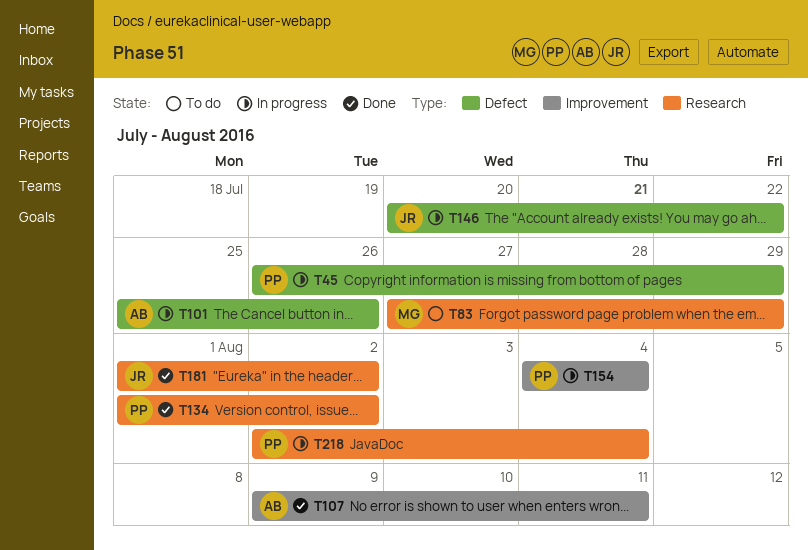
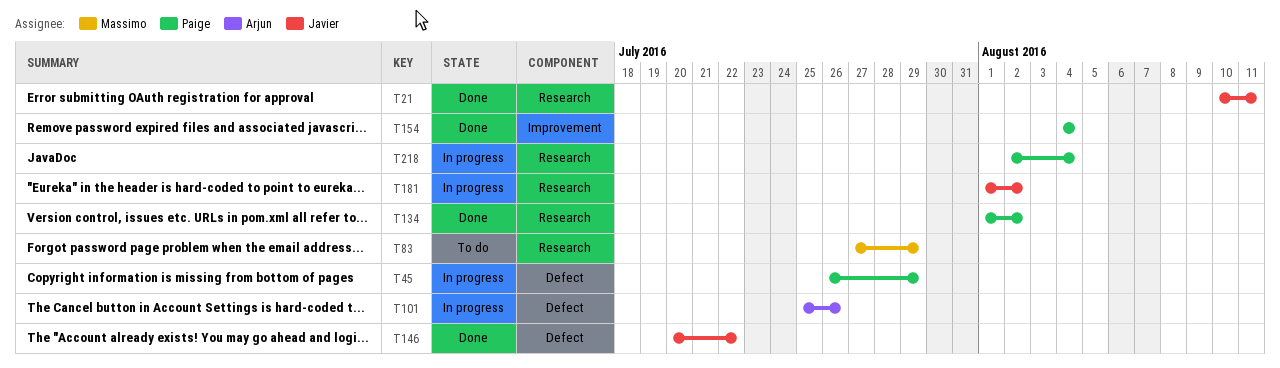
T21: none -> present
T107: present -> none
T146, status: In progress -> Done
T154, status: In progress -> Done
T181, status: Done -> In progress

